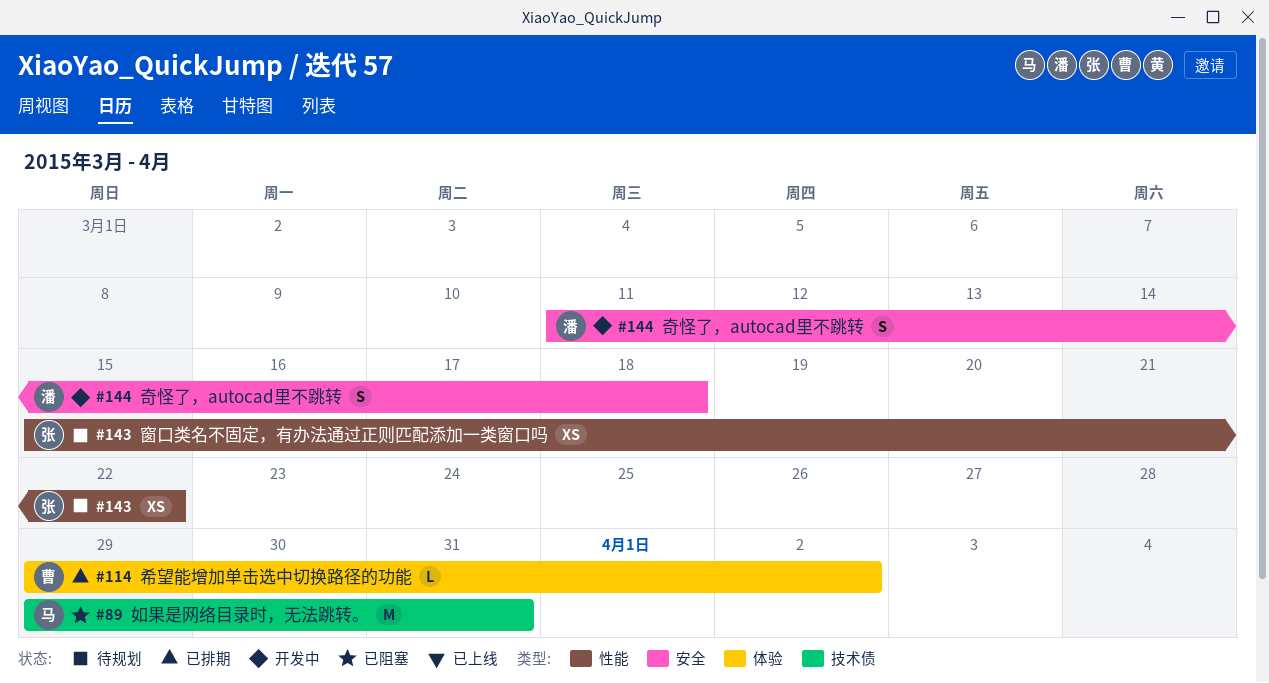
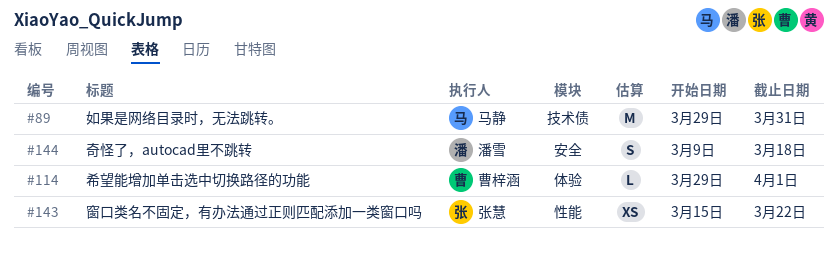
#114, due: Apr 2 -> Apr 1
#144, start: Mar 11 -> Mar 9

